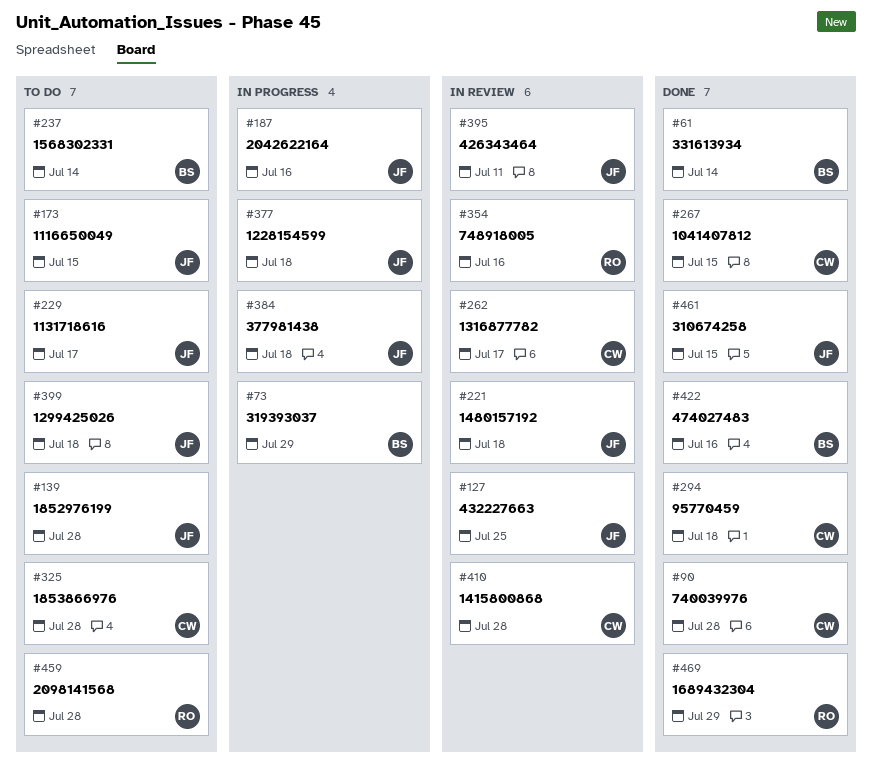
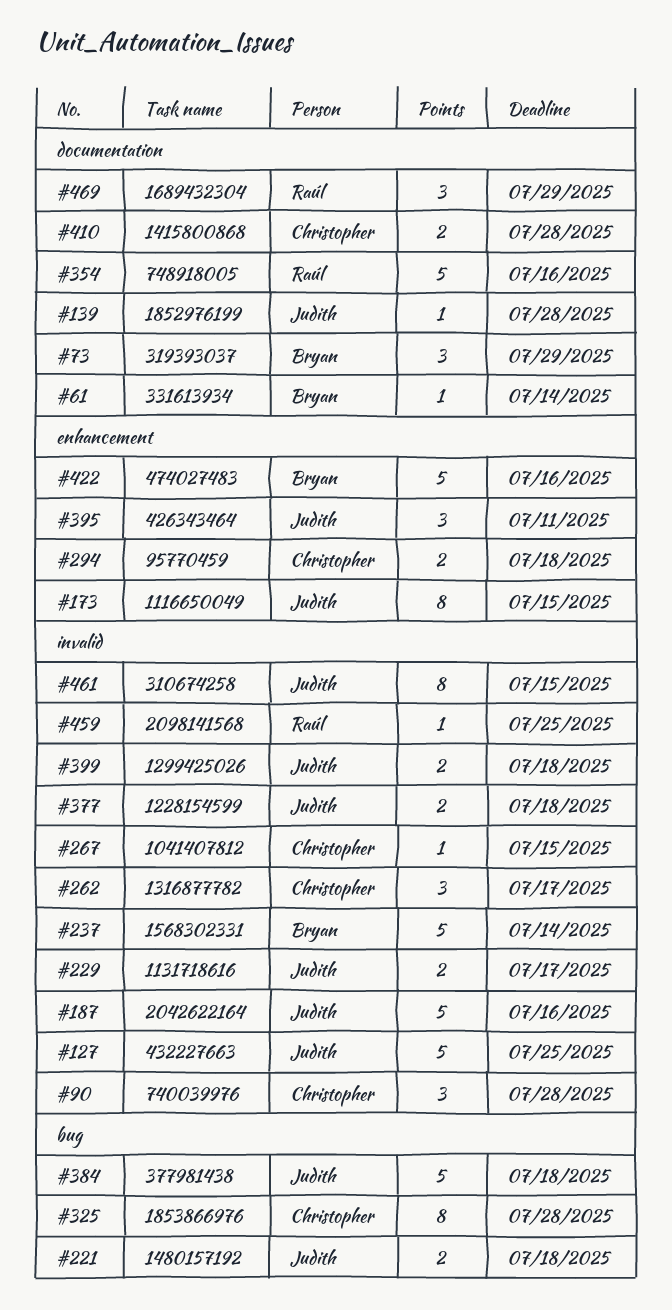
#459, due: Jul 28 -> Jul 25

